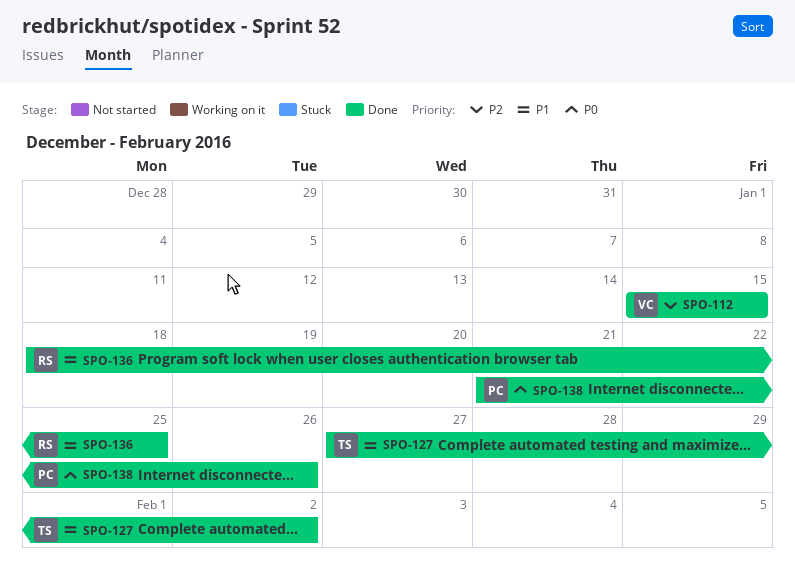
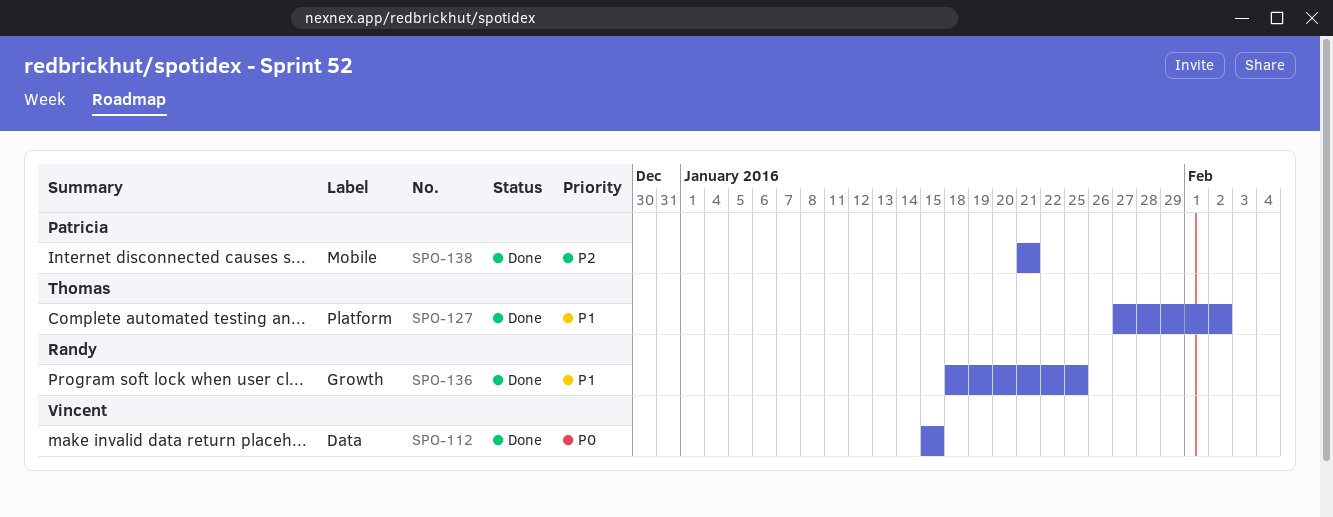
SPO-112, priority: P2 -> P0
SPO-138, priority: P0 -> P2
SPO-138, due: Jan 26 -> Jan 21

